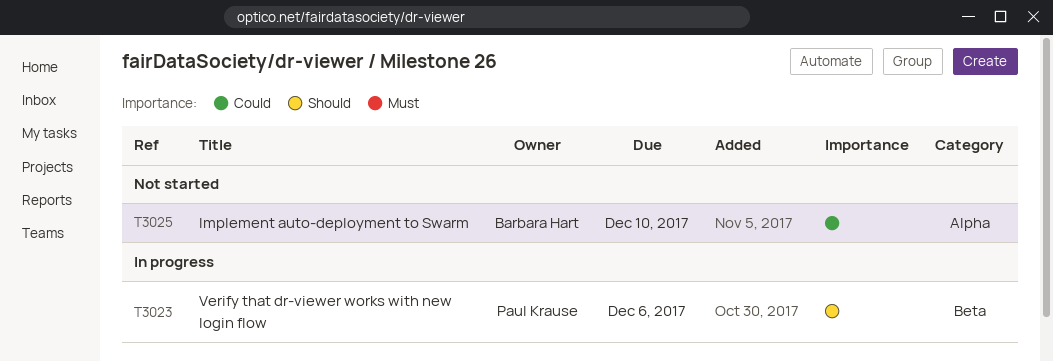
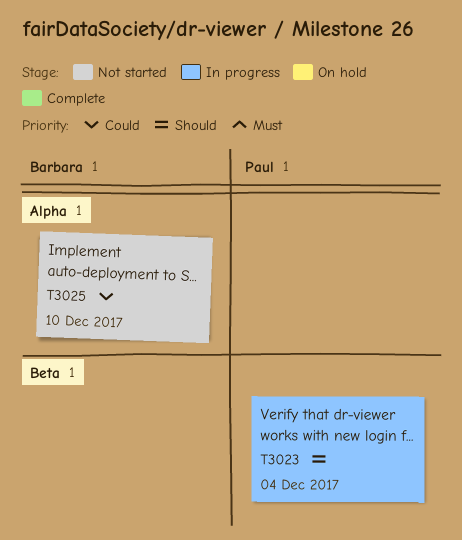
T3023, due: Dec 6 -> Dec 4

